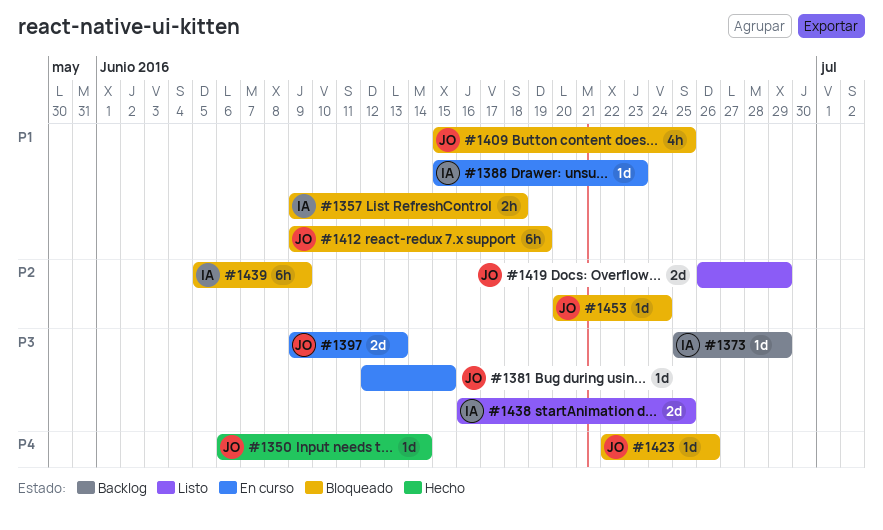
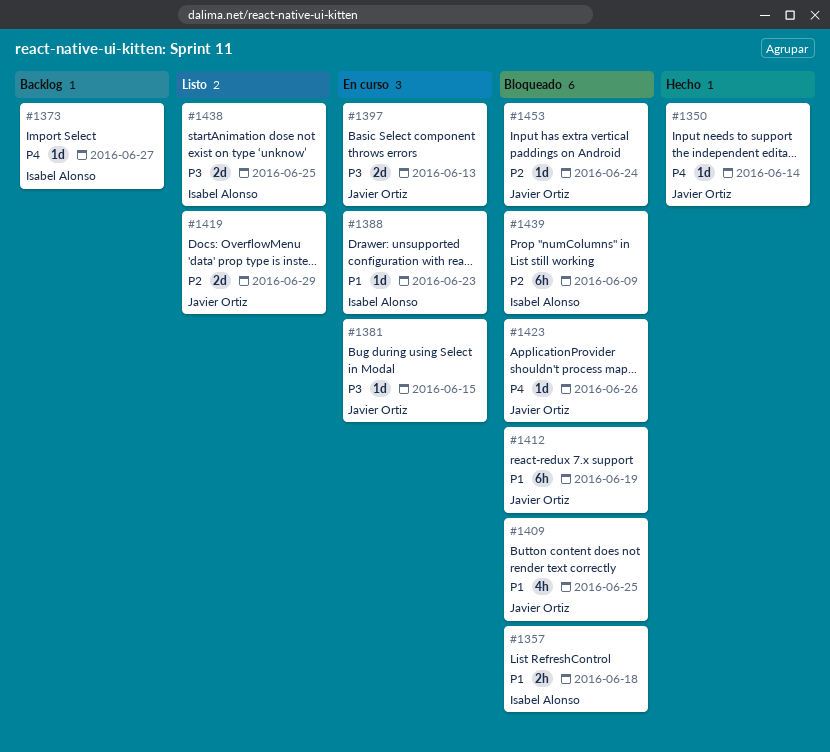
#1373, priority: P3 -> P4
#1373, due: Jun 29 -> Jun 27

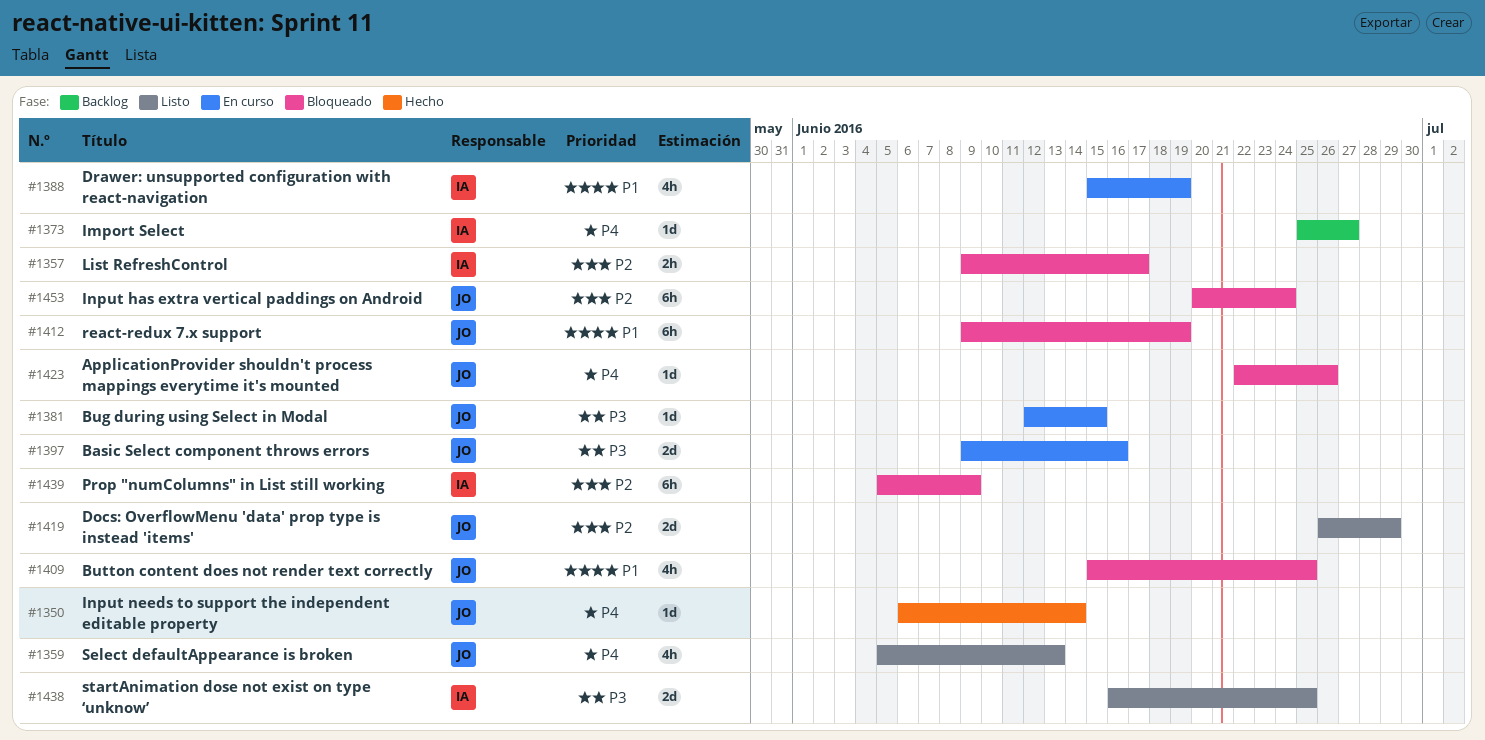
#1357, priority: P1 -> P2
#1357, due: Jun 18 -> Jun 17
#1359: none -> present
#1388, estimate: 1d -> 4h
#1388, due: Jun 23 -> Jun 19
#1397, due: Jun 13 -> Jun 16
#1453, estimate: 1d -> 6h

